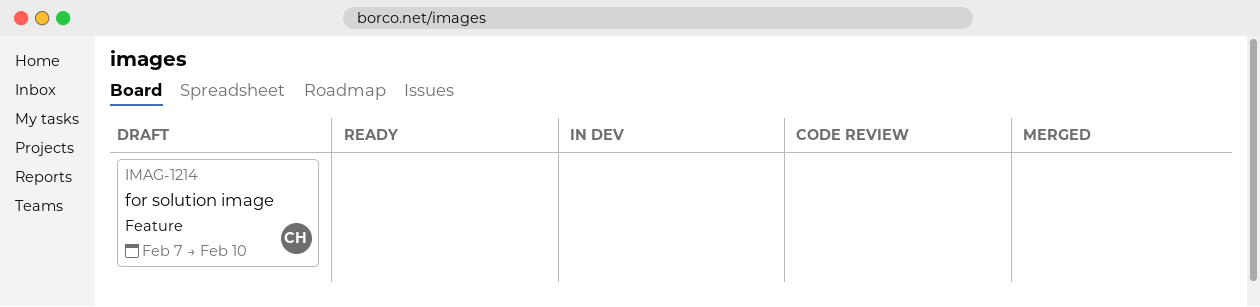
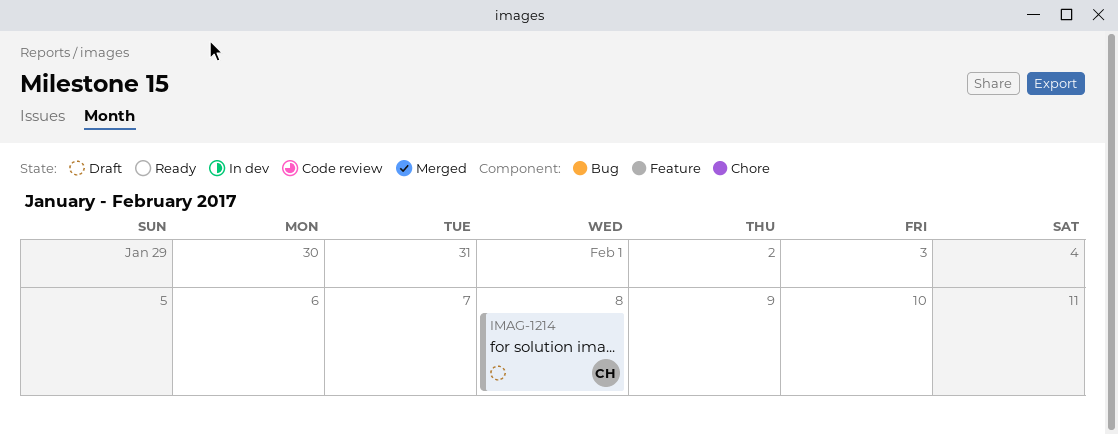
IMAG-1214, due: Feb 10 -> Feb 8

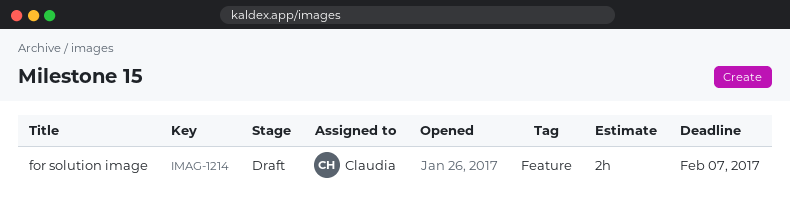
IMAG-1214, due: Feb 8 -> Feb 7

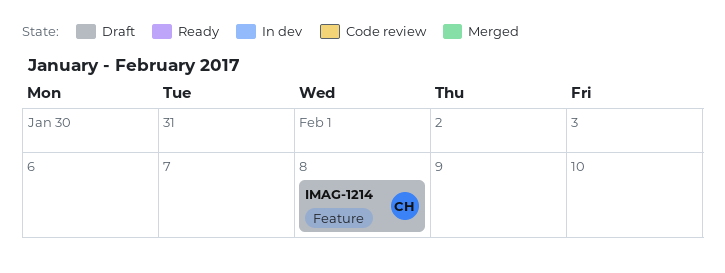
IMAG-1214, due: Feb 7 -> Feb 8

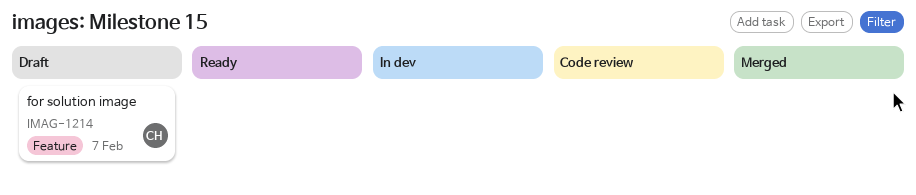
IMAG-1214, due: Feb 8 -> Feb 7

